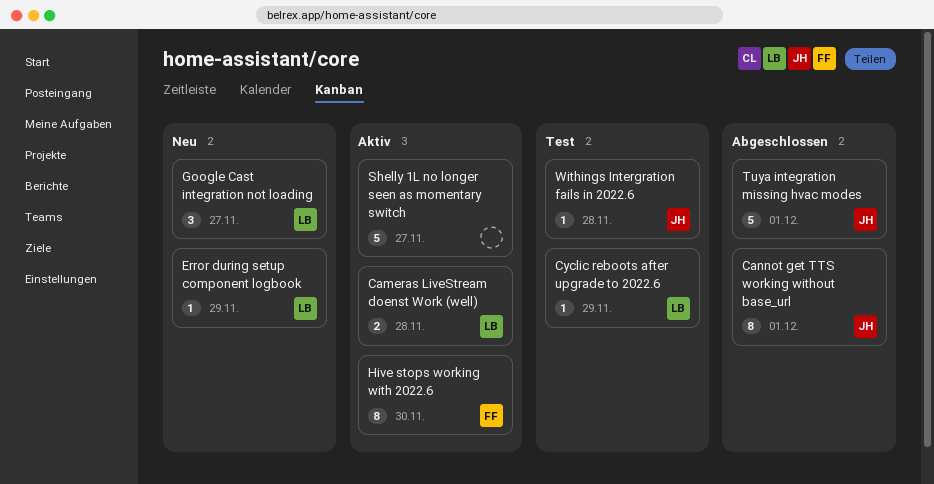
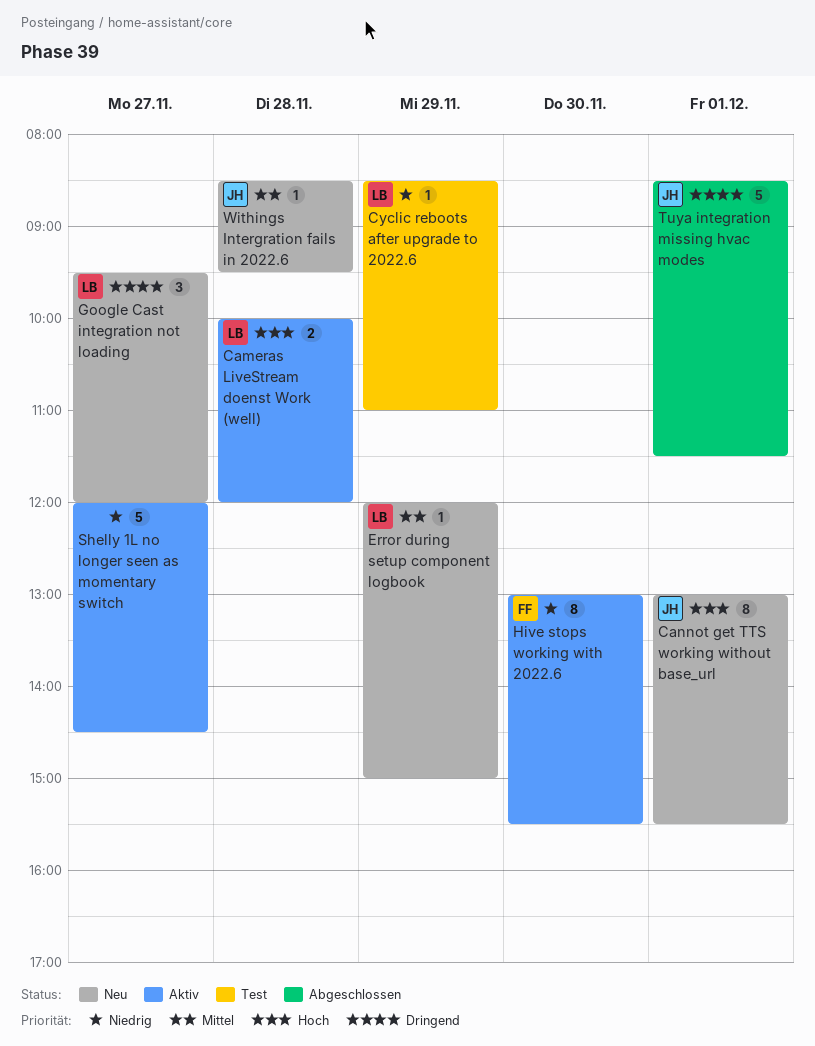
Cannot get TTS working without base_url, status: Abgeschlossen -> Neu
Withings Intergration fails in 2022.6, status: Test -> Neu

